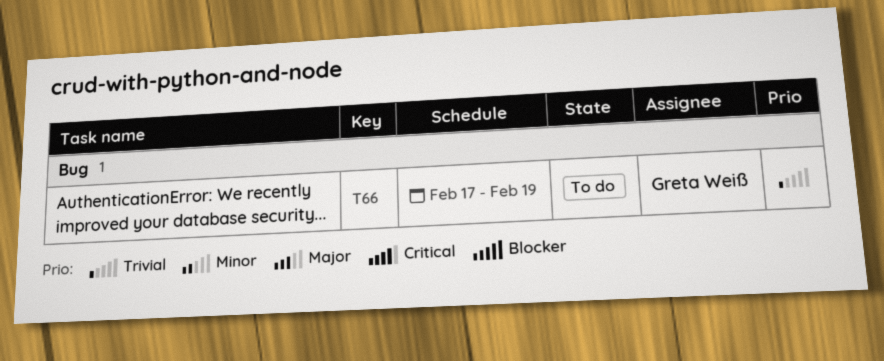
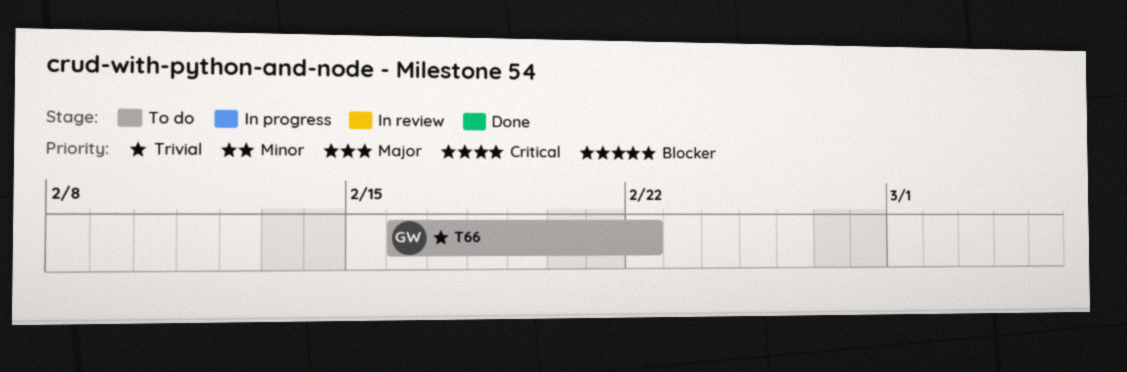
T66, start: Feb 17 -> Feb 16
T66, due: Feb 19 -> Feb 22

